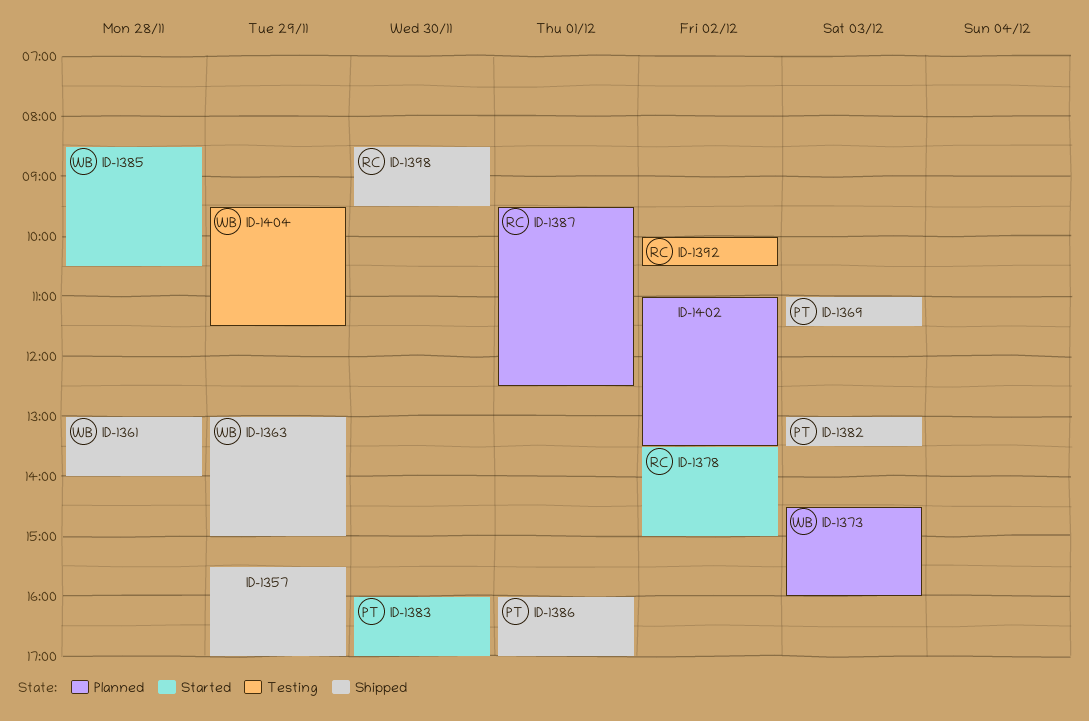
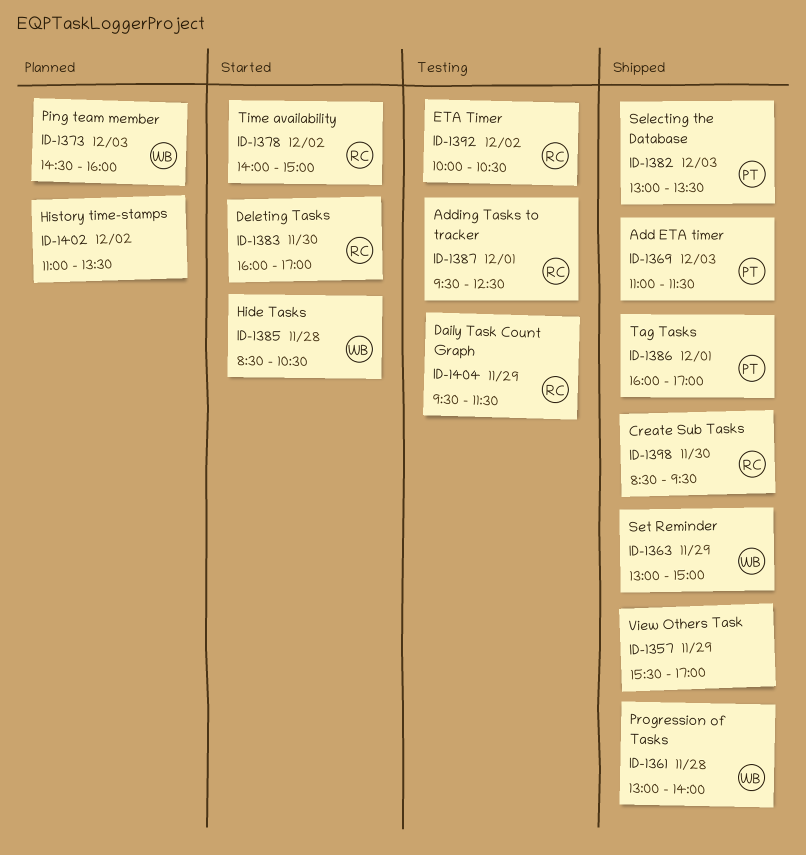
ID-1378, begins: 13:30 -> 14:00
ID-1383, owner: PT -> RC
ID-1387, status: Planned -> Testing
ID-1404, owner: WB -> RC

